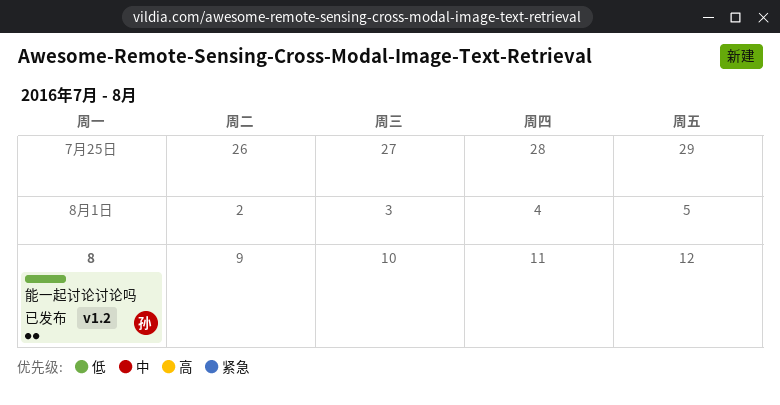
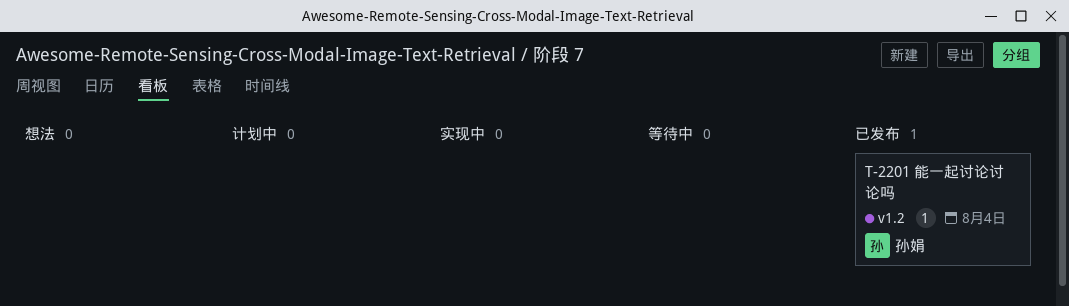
能一起讨论讨论吗, estimate: 2 -> 1
能一起讨论讨论吗, due: Aug 8 -> Aug 4

